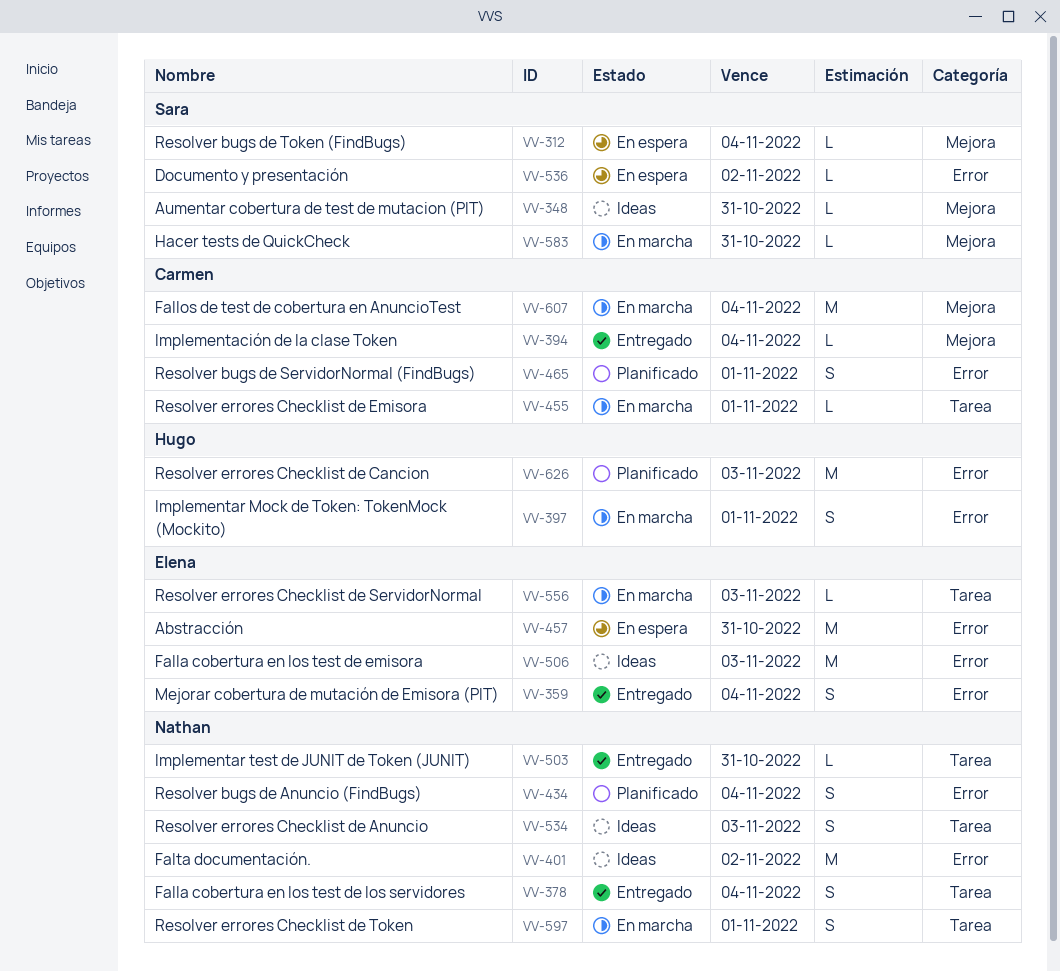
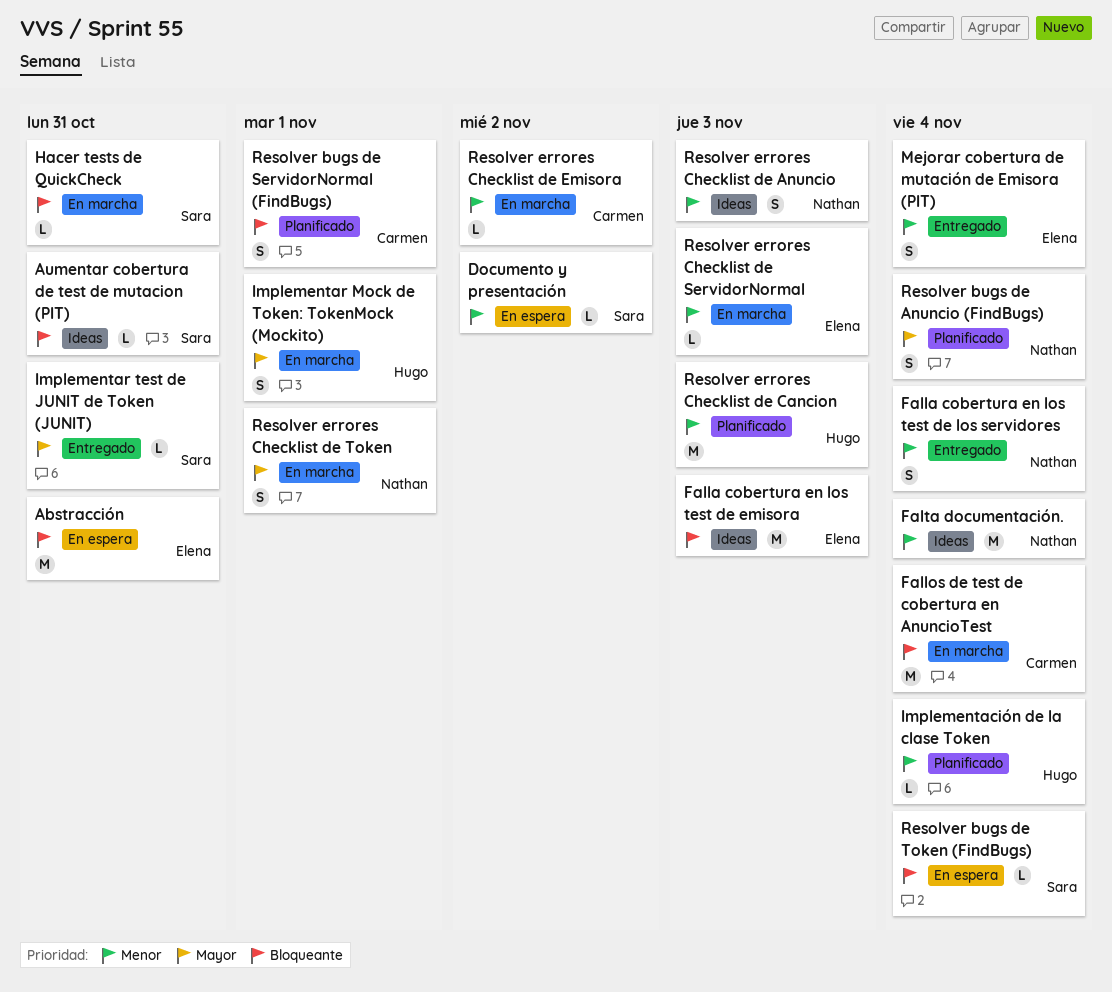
Falta documentación., due: Nov 2 -> Nov 4
Implementación de la clase Token, status: Entregado -> Planificado
Implementación de la clase Token, owner: Carmen -> Hugo
Implementar test de JUNIT de Token (JUNIT), owner: Nathan -> Sara
Resolver errores Checklist de Emisora, due: Nov 1 -> Nov 2

